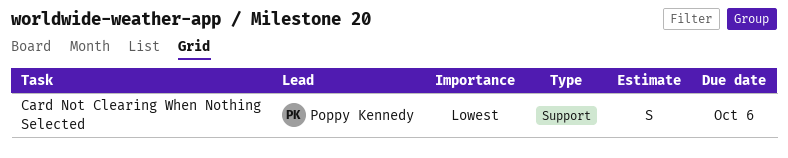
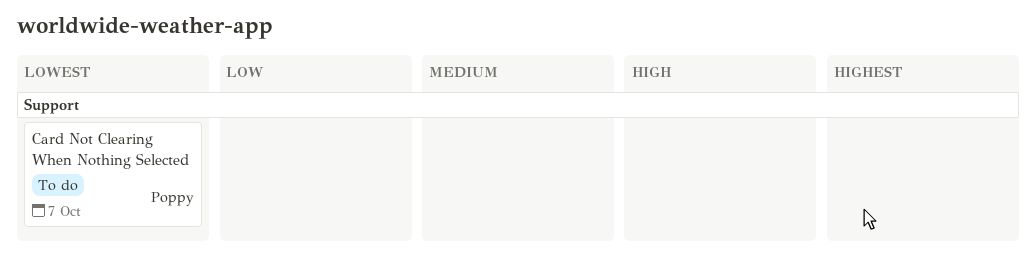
Card Not Clearing When Nothing Selected, due: Oct 6 -> Oct 7

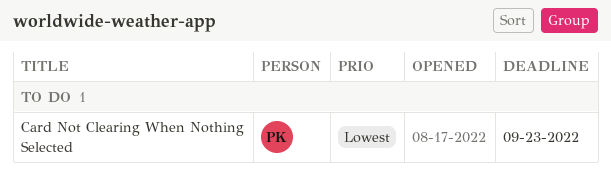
Card Not Clearing When Nothing Selected, due: Oct 7 -> Sep 23

